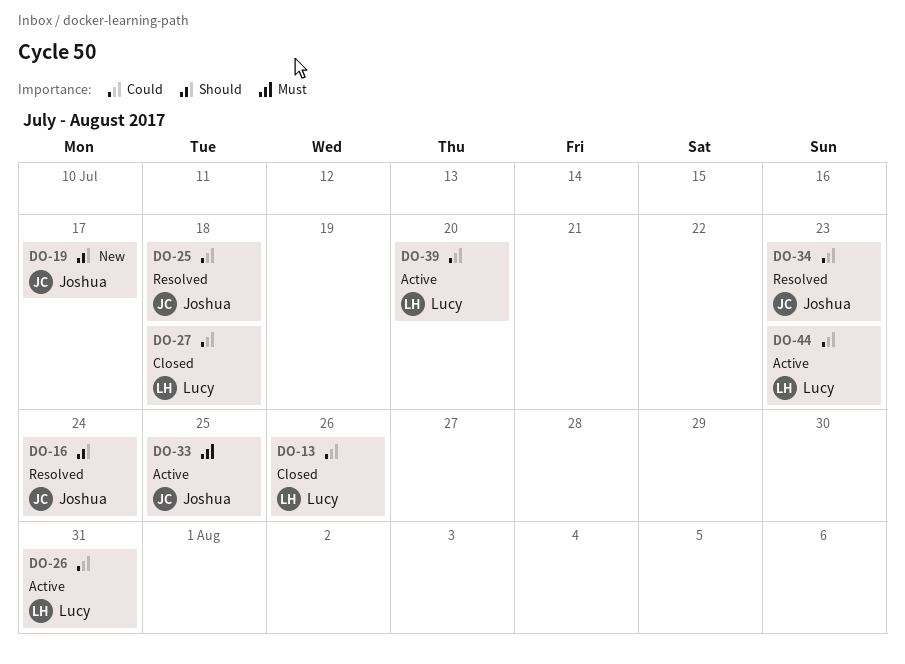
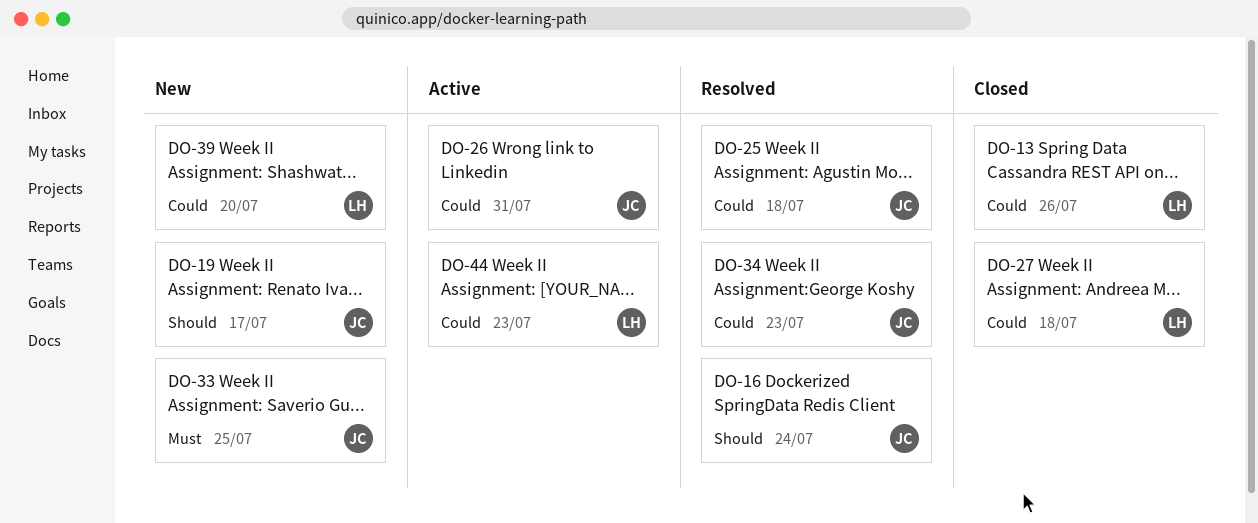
DO-26, owner: Lucy -> Joshua
DO-33, status: Active -> New
DO-39, status: Active -> New

